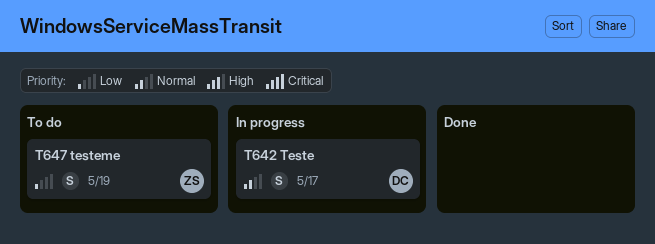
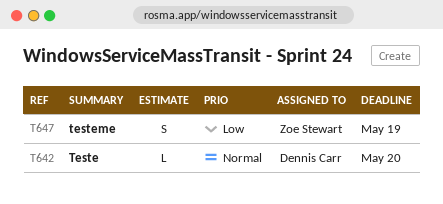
T642, estimate: S -> L
T642, due: May 17 -> May 20

